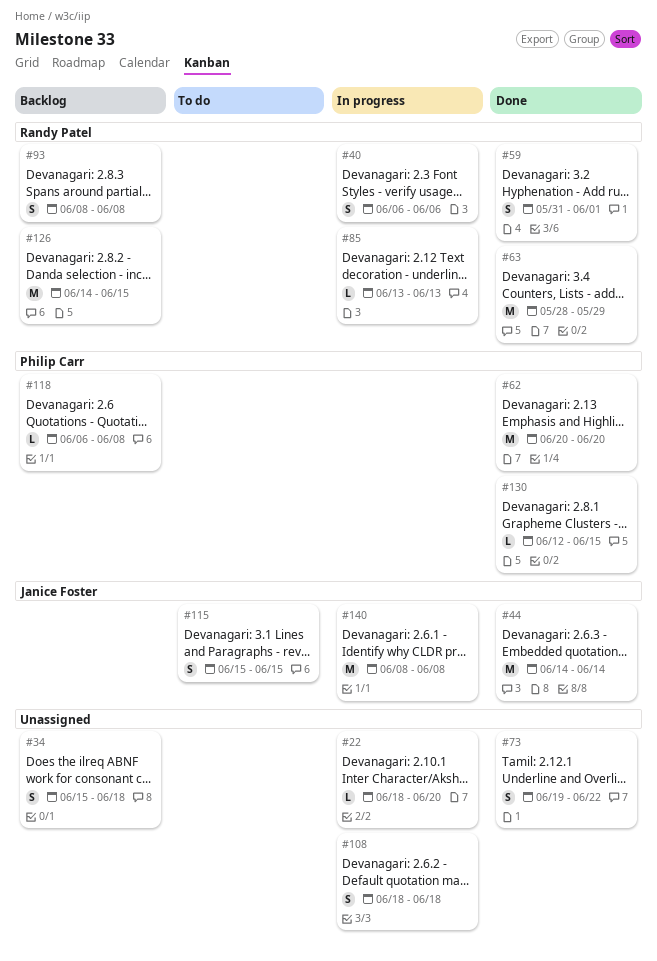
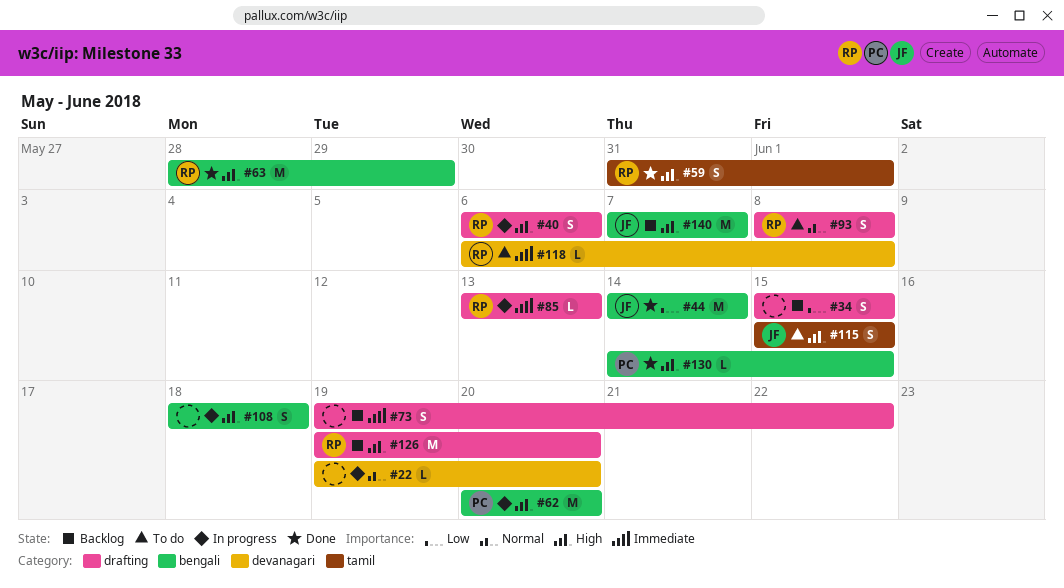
#22, start: Jun 18 -> Jun 19
#34, due: Jun 18 -> Jun 15
#62, status: Done -> In progress
#73, status: Done -> Backlog
#93, status: Backlog -> To do
#118, status: Backlog -> To do
#118, owner: Philip Carr -> Randy Patel
#126, start: Jun 14 -> Jun 19
#126, due: Jun 15 -> Jun 20
#130, start: Jun 12 -> Jun 14
#140, status: In progress -> Backlog
#140, start: Jun 8 -> Jun 7
#140, due: Jun 8 -> Jun 7

